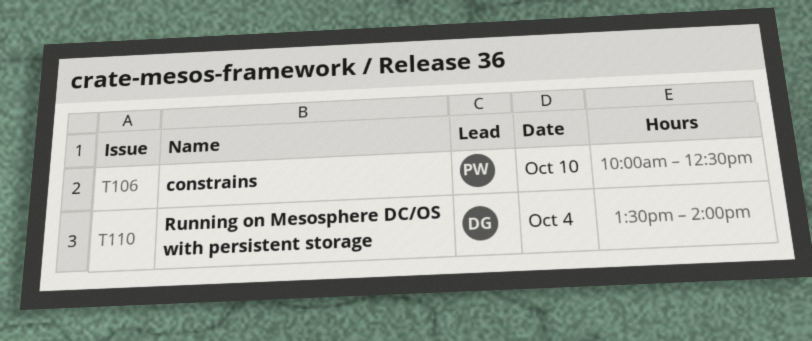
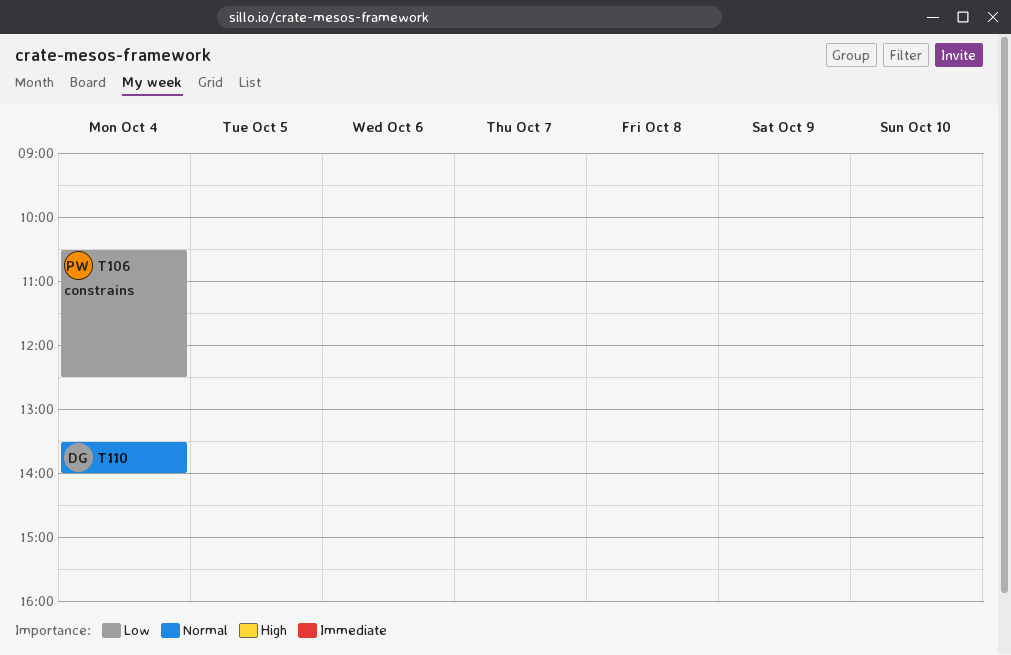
T106, day: Oct 10 -> Oct 4
T106, begins: 10:00 -> 10:30

